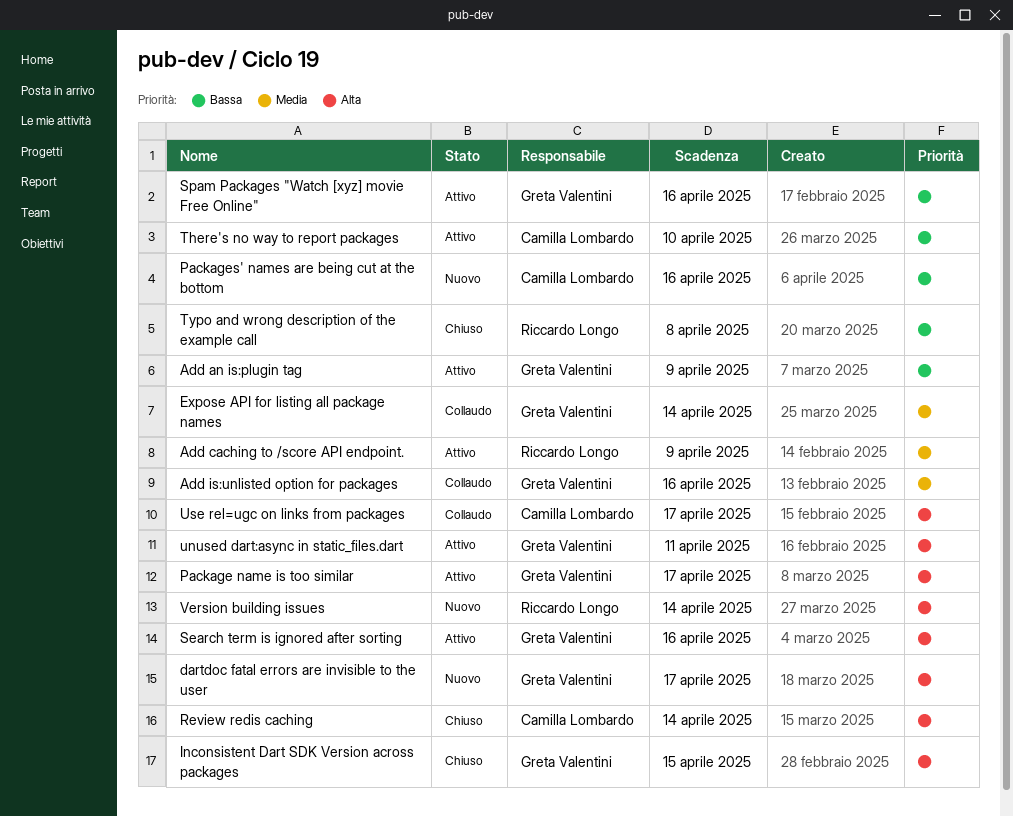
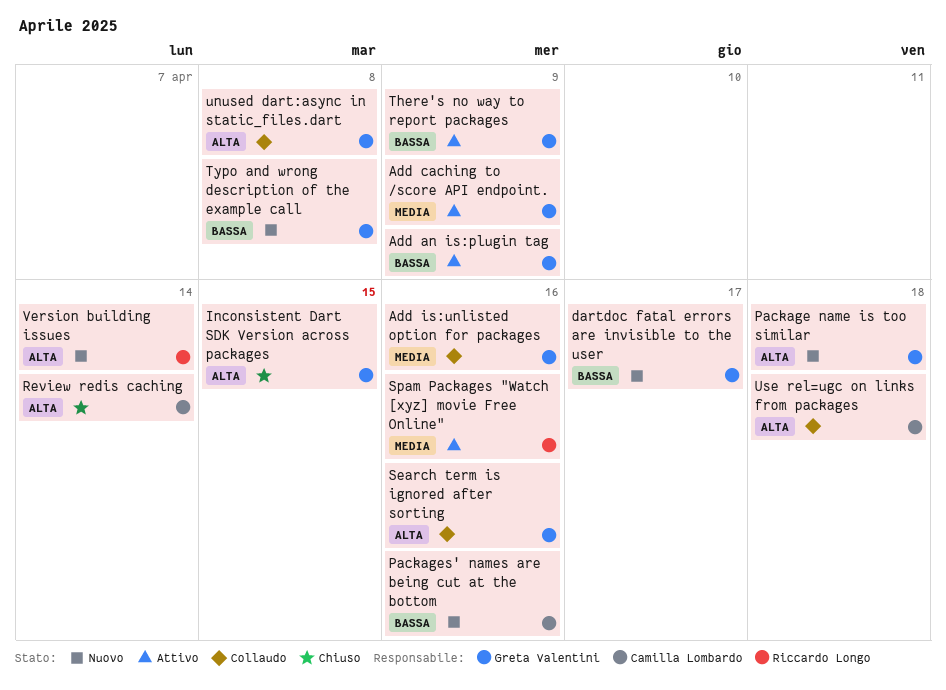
Add caching to /score API endpoint., owner: Riccardo Longo -> Greta Valentini
dartdoc fatal errors are invisible to the user, priority: Alta -> Bassa
Expose API for listing all package names: present -> none
Package name is too similar, status: Attivo -> Nuovo
Package name is too similar, due: Apr 17 -> Apr 18
Search term is ignored after sorting, status: Attivo -> Collaudo
Spam Packages "Watch [xyz] movie Free Online", owner: Greta Valentini -> Riccardo Longo
Spam Packages "Watch [xyz] movie Free Online", priority: Bassa -> Media
There's no way to report packages, owner: Camilla Lombardo -> Greta Valentini
There's no way to report packages, due: Apr 10 -> Apr 9
Typo and wrong description of the example call, status: Chiuso -> Nuovo
Typo and wrong description of the example call, owner: Riccardo Longo -> Greta Valentini
unused dart:async in static_files.dart, status: Attivo -> Collaudo
unused dart:async in static_files.dart, due: Apr 11 -> Apr 8
Use rel=ugc on links from packages, due: Apr 17 -> Apr 18

